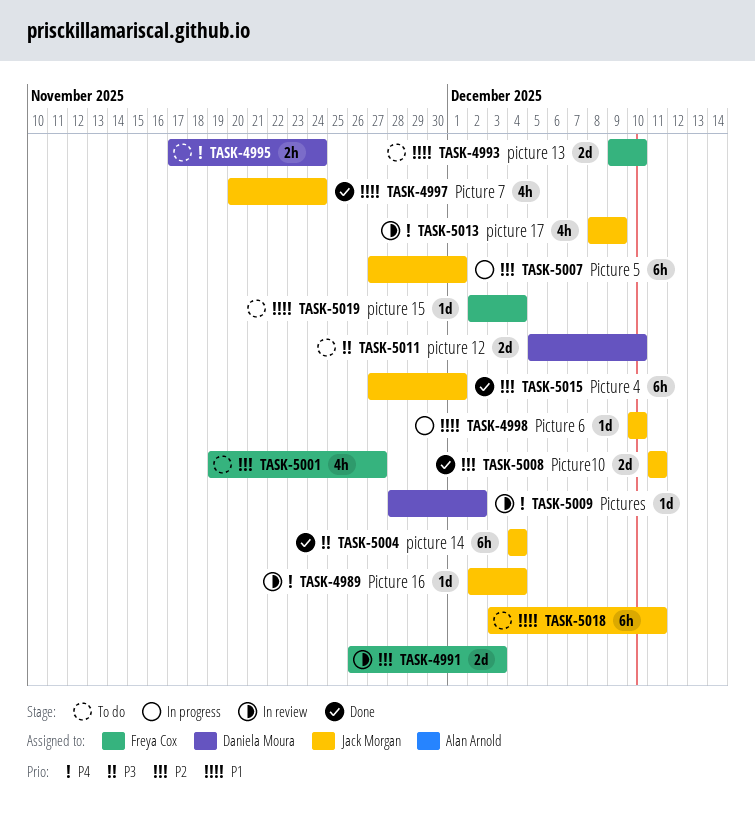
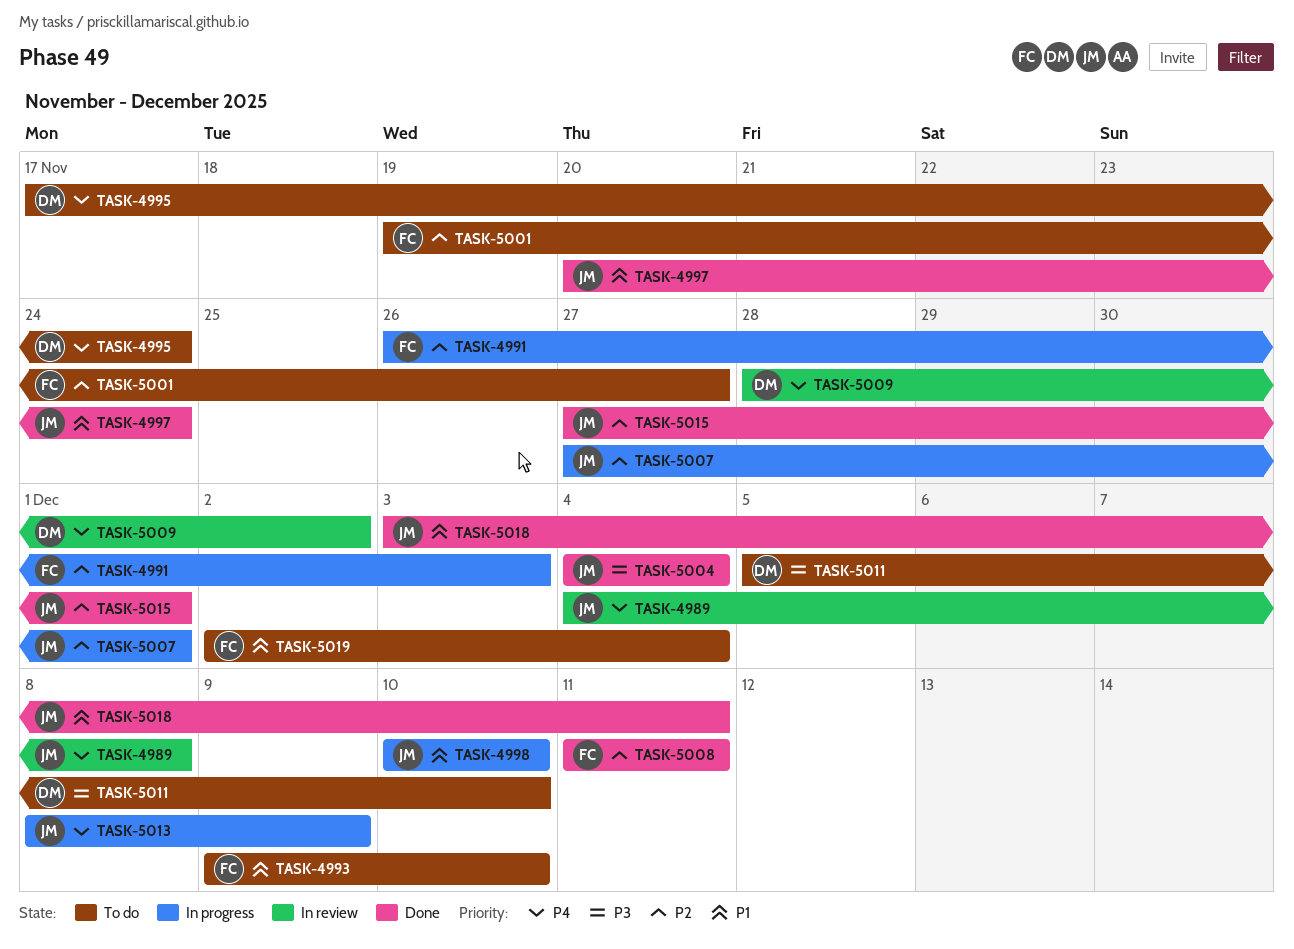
TASK-4989, start: Dec 2 -> Dec 4
TASK-4989, due: Dec 4 -> Dec 8
TASK-4991, status: In review -> In progress
TASK-5008, owner: Jack Morgan -> Freya Cox
TASK-5013, status: In review -> In progress
TASK-5018, status: To do -> Done

